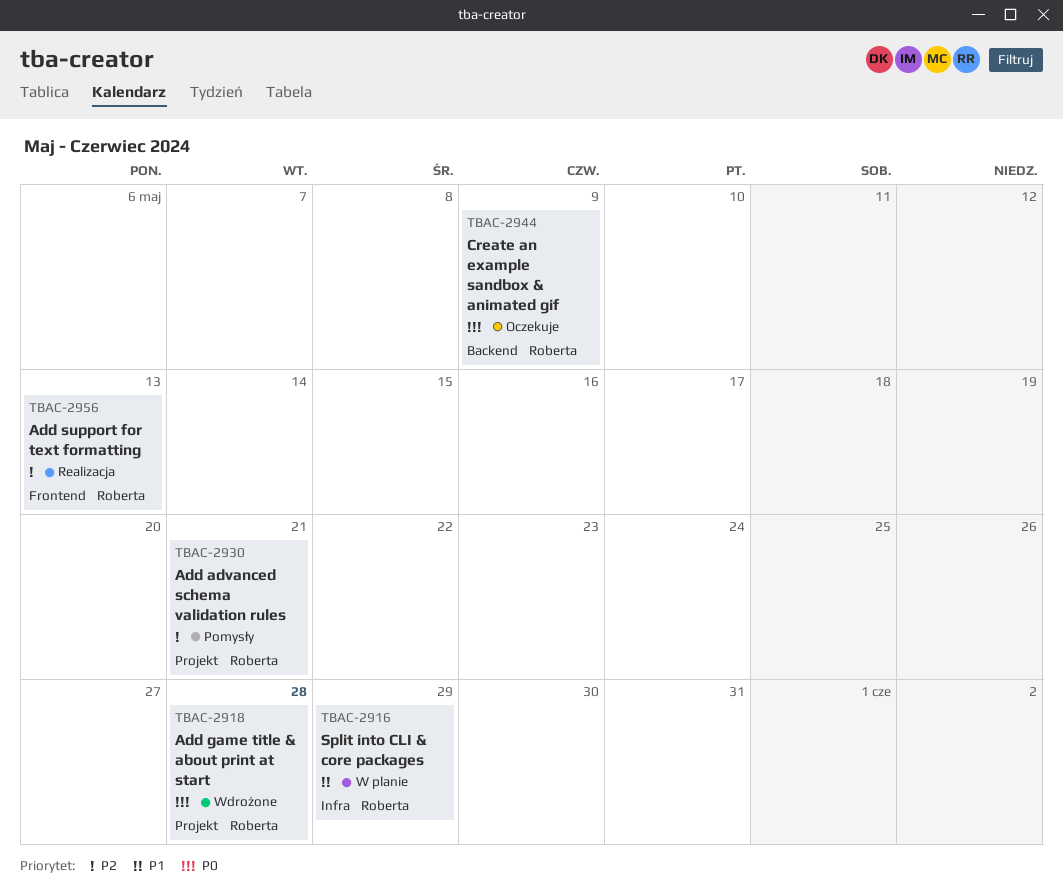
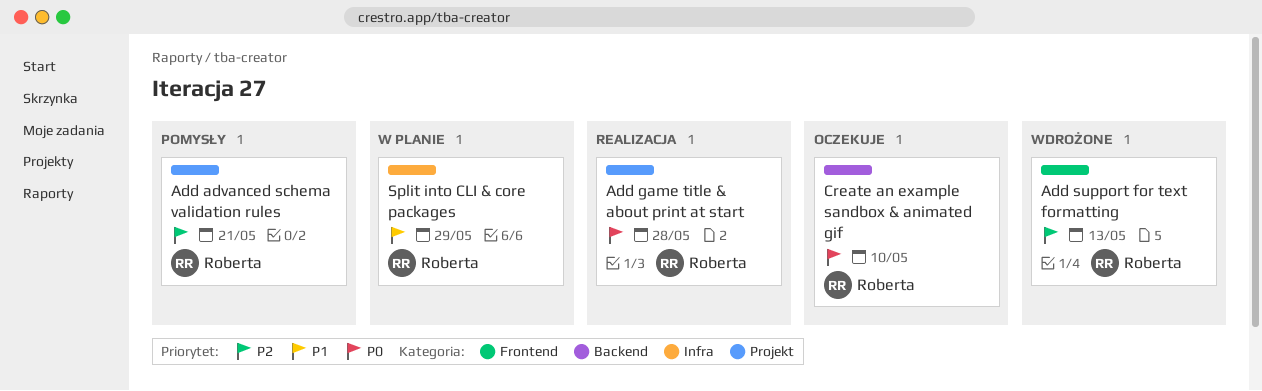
Add game title & about print at start, status: Wdrożone -> Realizacja
Add support for text formatting, status: Realizacja -> Wdrożone
Create an example sandbox & animated gif, due: May 9 -> May 10

